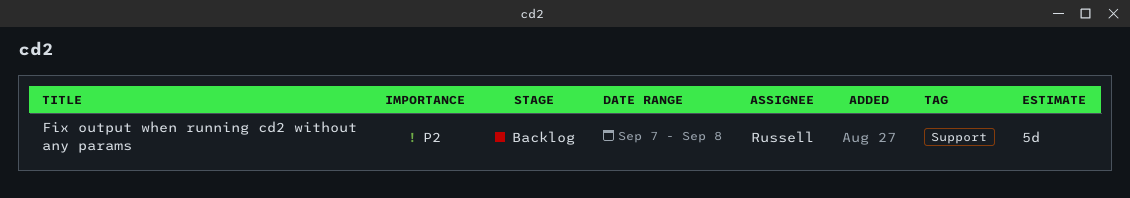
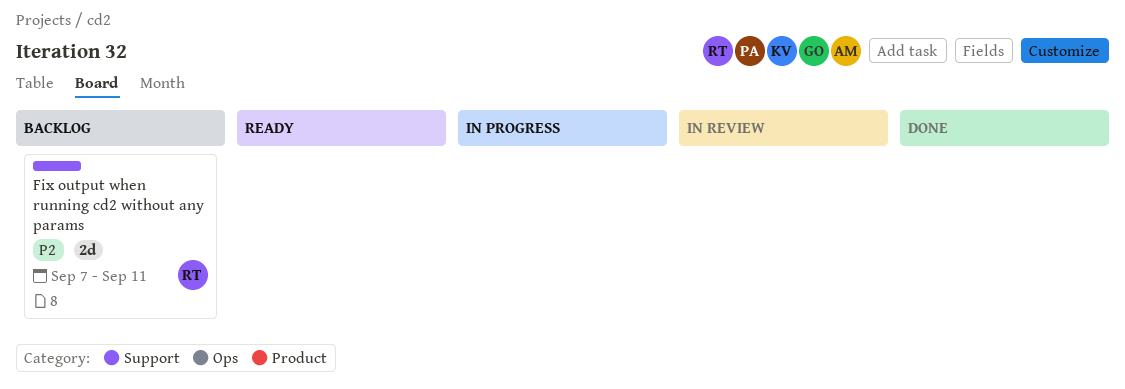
Fix output when running cd2 without any params, estimate: 5d -> 2d
Fix output when running cd2 without any params, due: Sep 8 -> Sep 11

